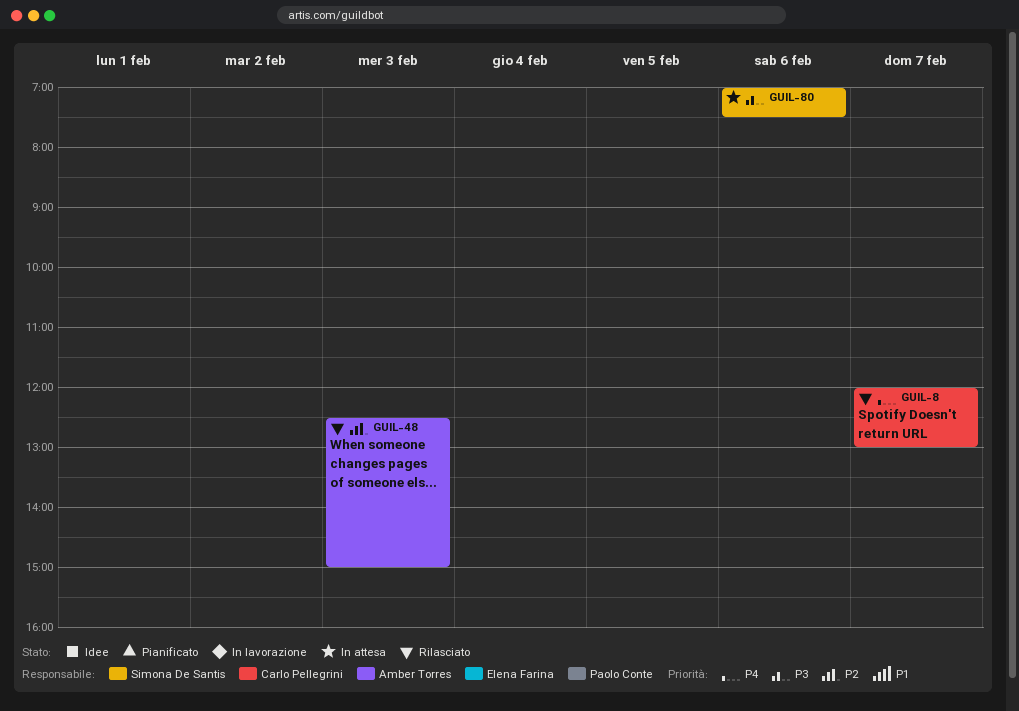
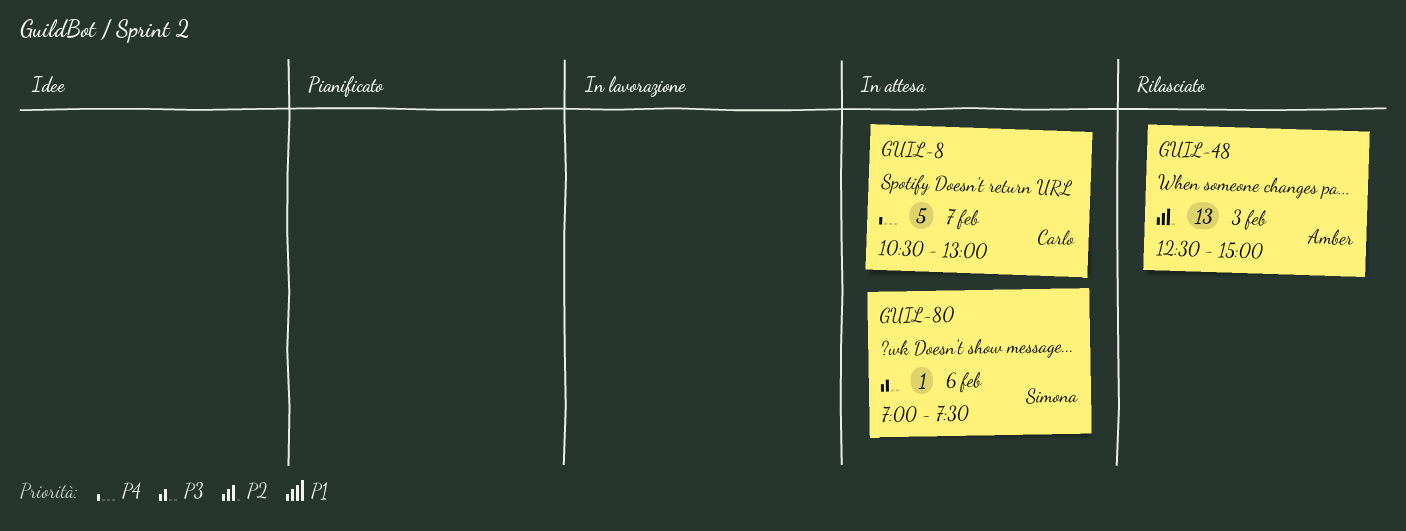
GUIL-8, status: Rilasciato -> In attesa
GUIL-8, begins: 12:00 -> 10:30

